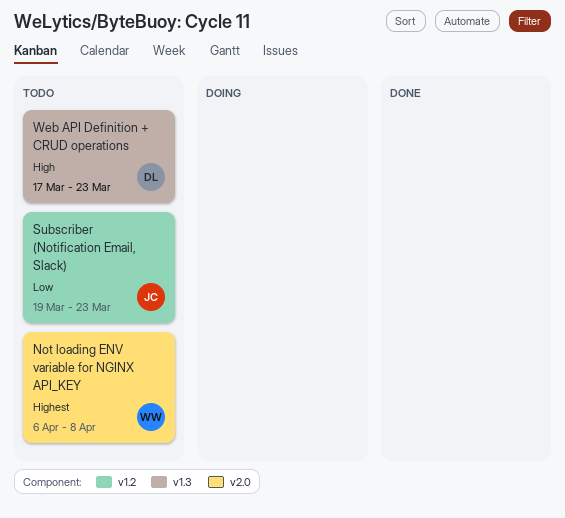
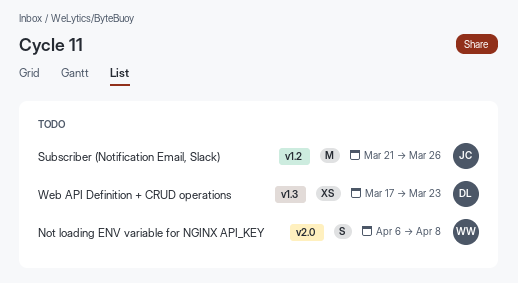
Subscriber (Notification Email, Slack), start: Mar 19 -> Mar 21
Subscriber (Notification Email, Slack), due: Mar 23 -> Mar 26

